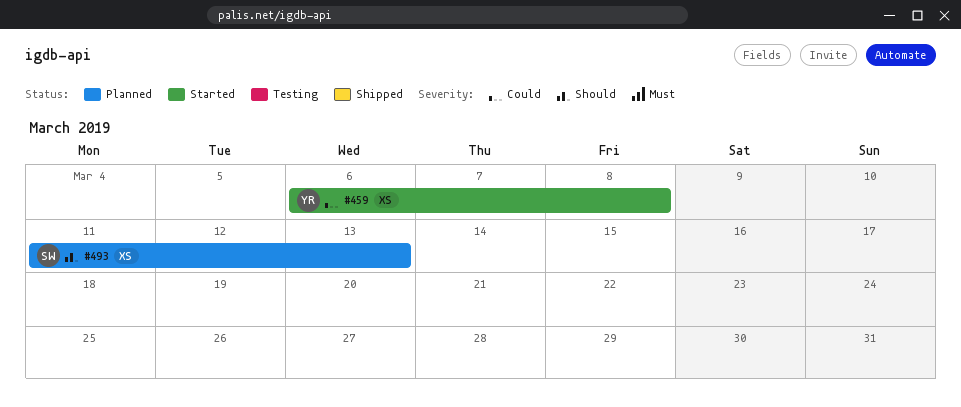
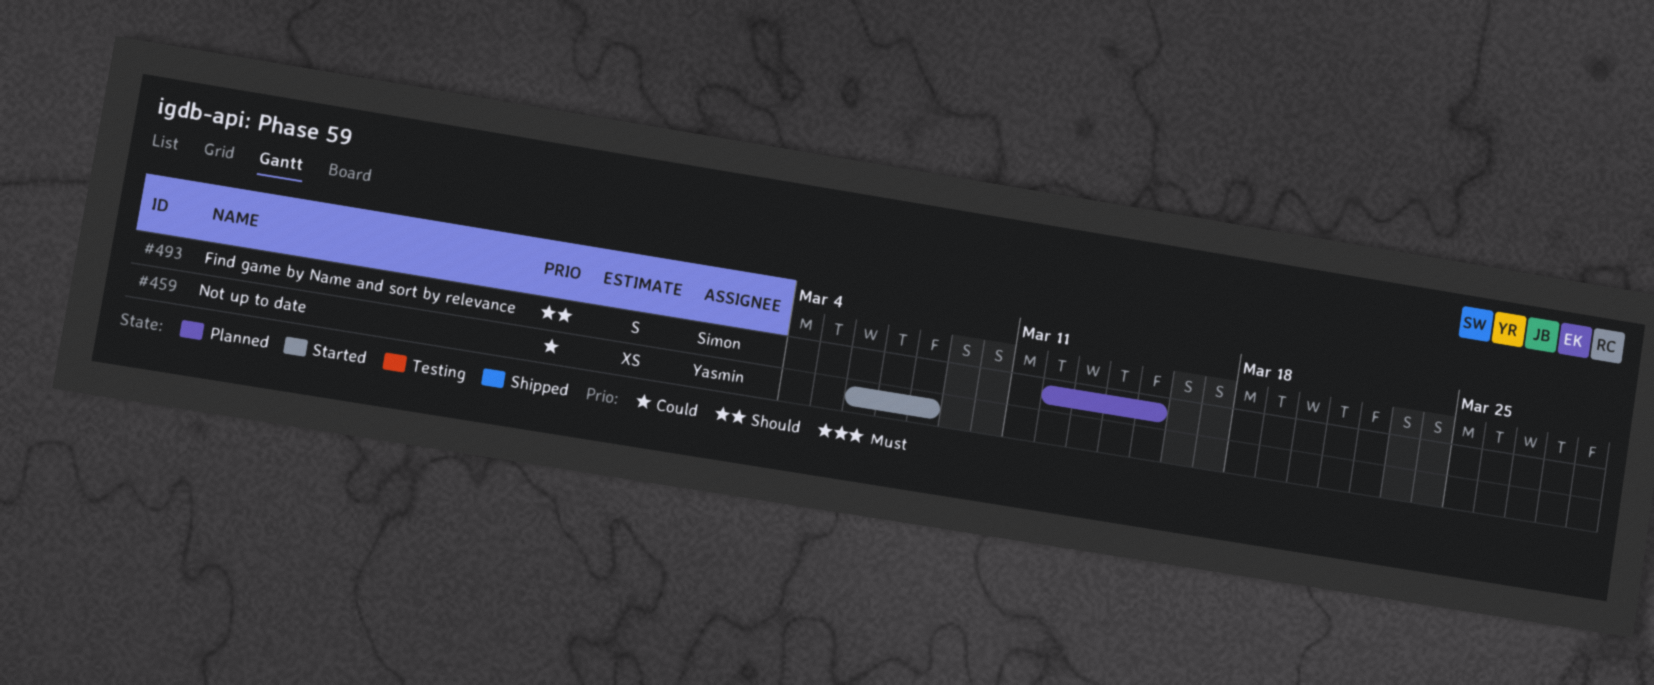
#493, estimate: XS -> S
#493, start: Mar 11 -> Mar 12
#493, due: Mar 13 -> Mar 15

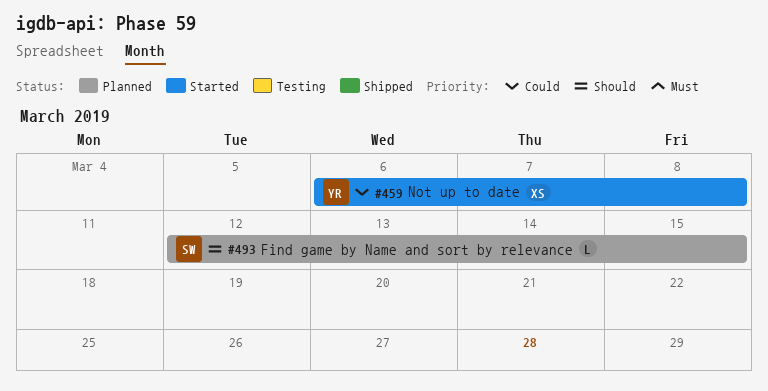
#493, estimate: S -> L

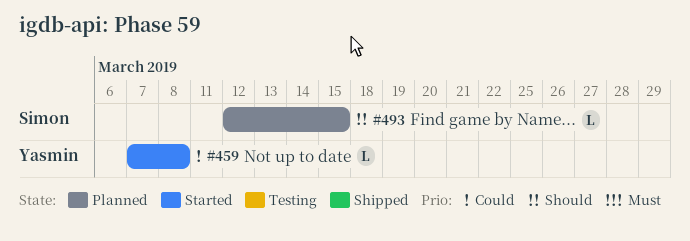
#459, estimate: XS -> L
#459, start: Mar 6 -> Mar 7

